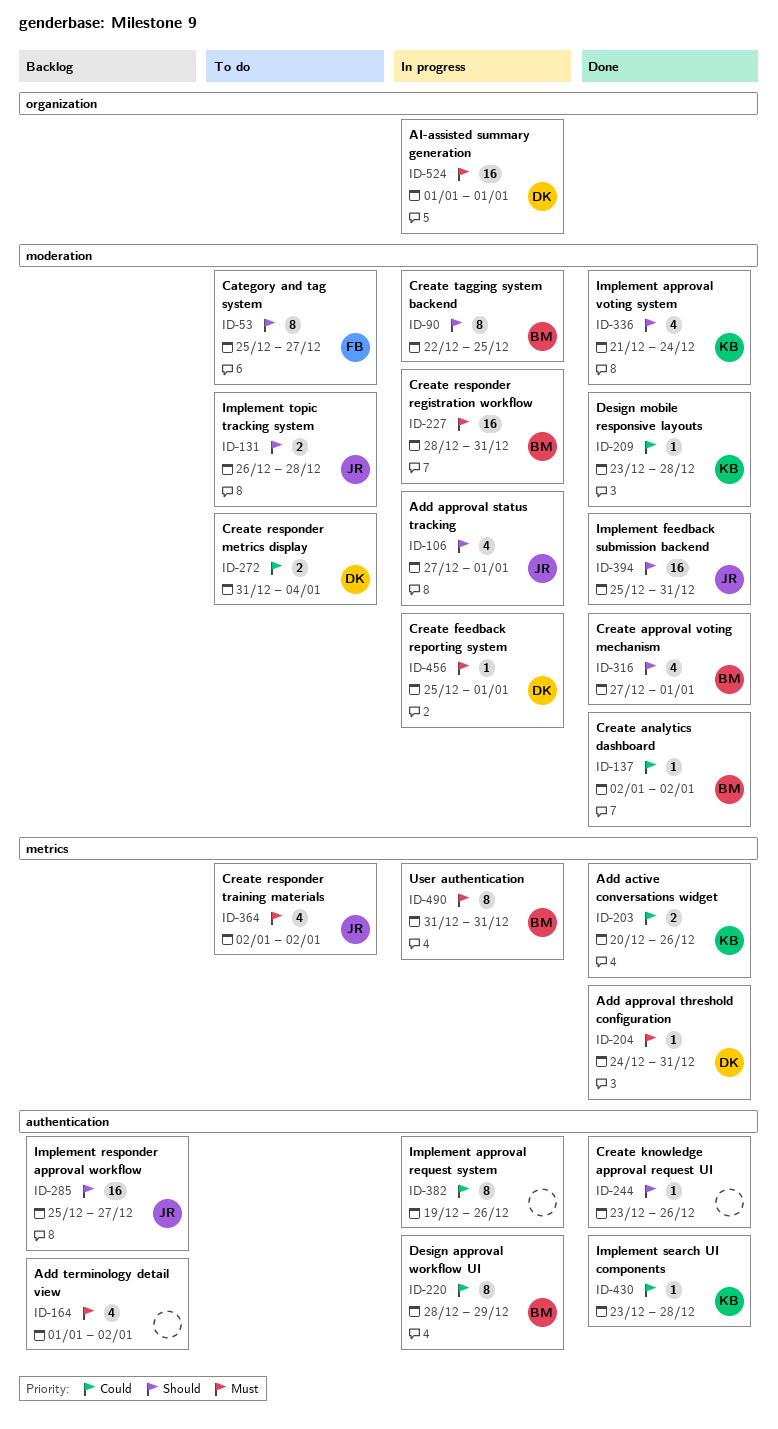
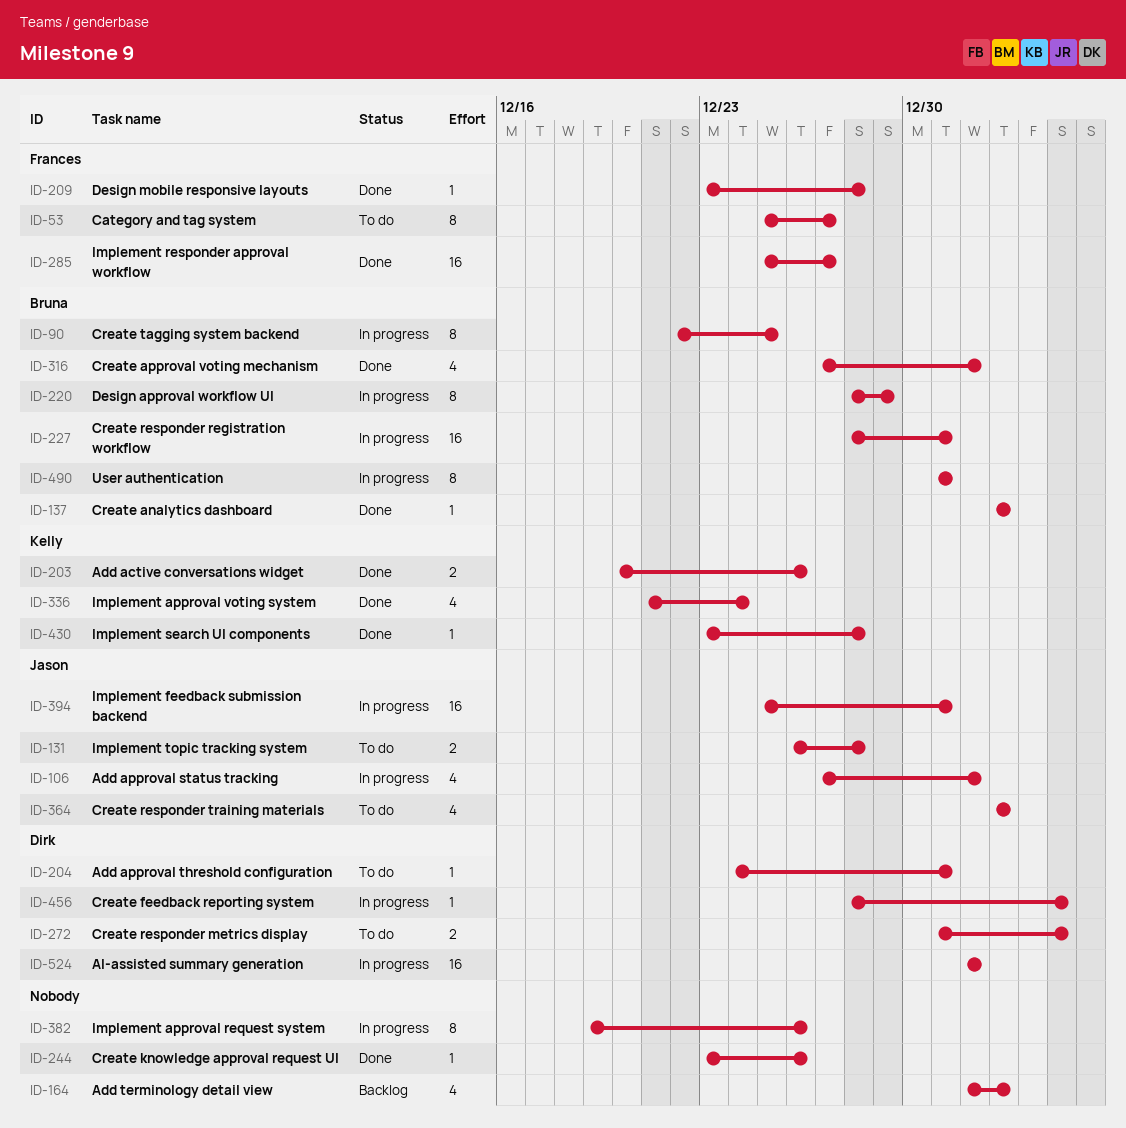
ID-204, status: Done -> To do
ID-209, owner: Kelly -> Frances
ID-285, status: Backlog -> Done
ID-285, owner: Jason -> Frances
ID-394, status: Done -> In progress
ID-456, start: Dec 25 -> Dec 28
ID-456, due: Jan 1 -> Jan 4

